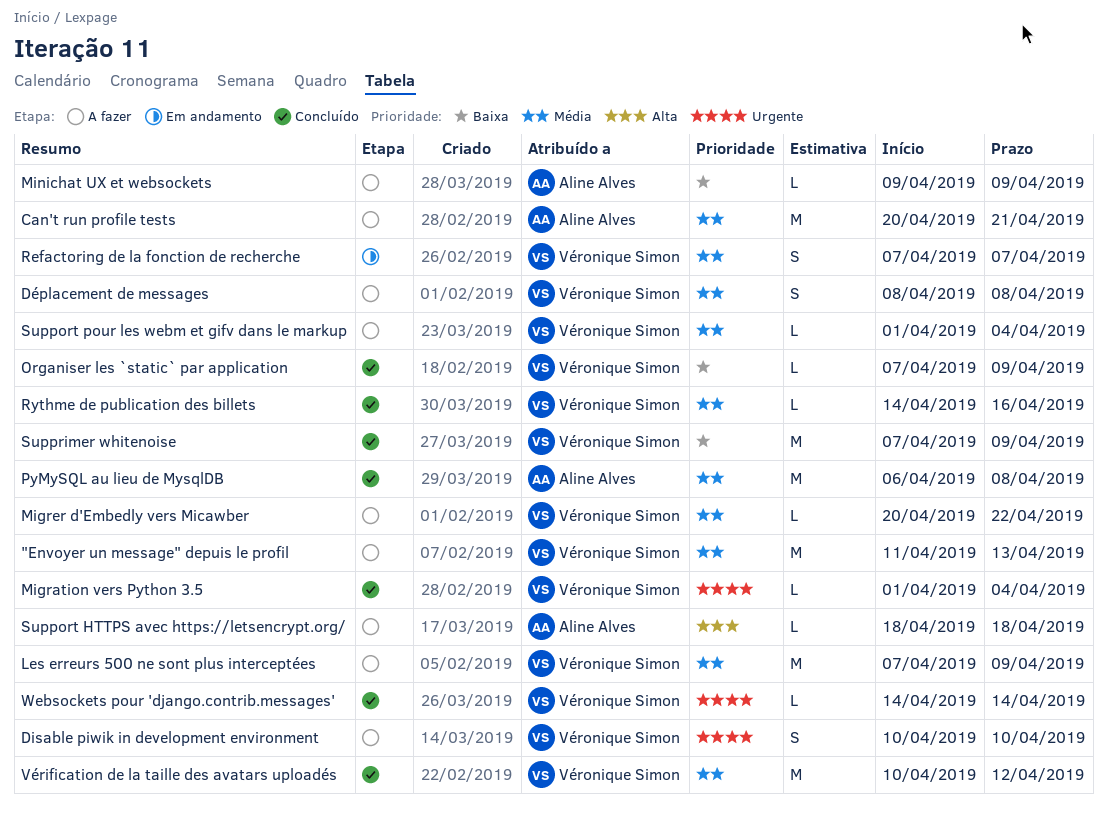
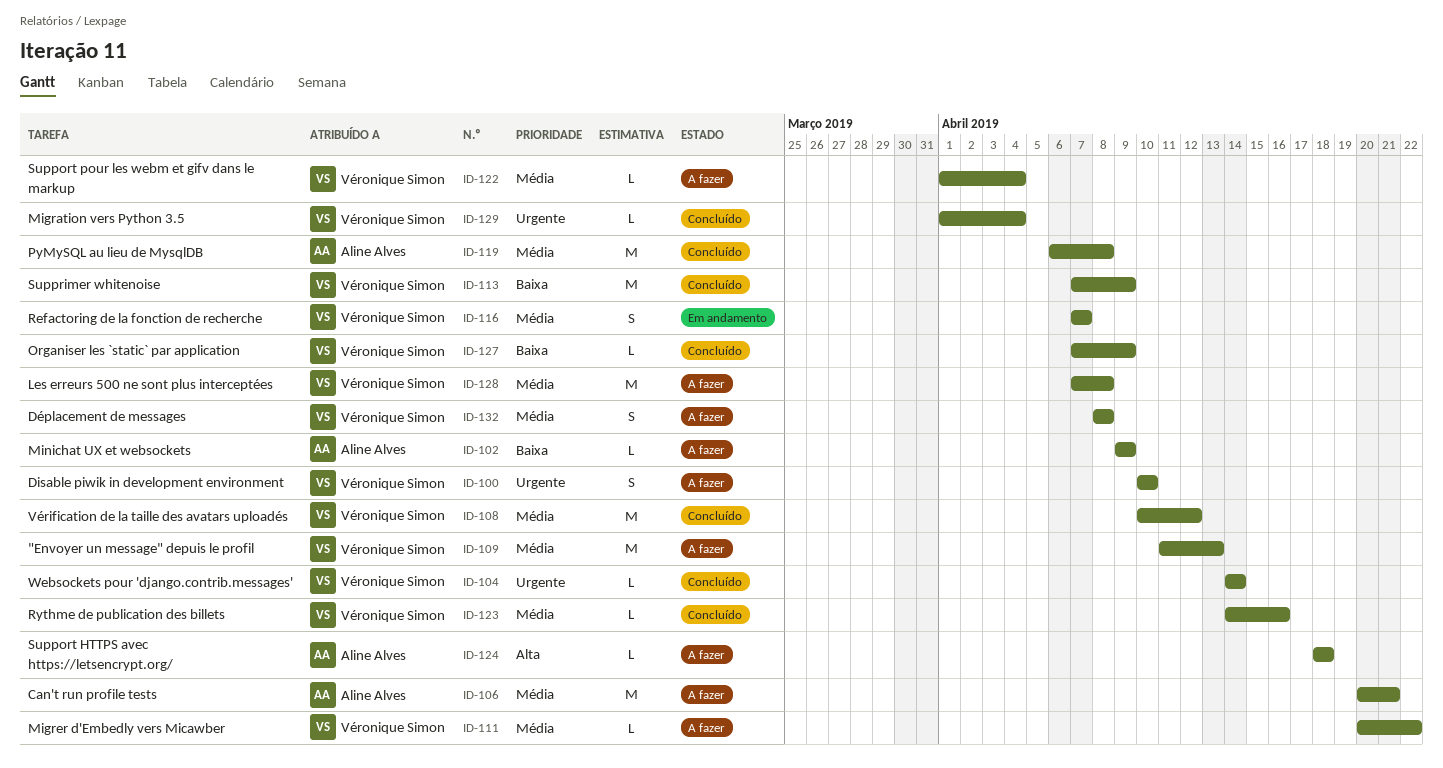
Les erreurs 500 ne sont plus interceptées, due: Apr 9 -> Apr 8

